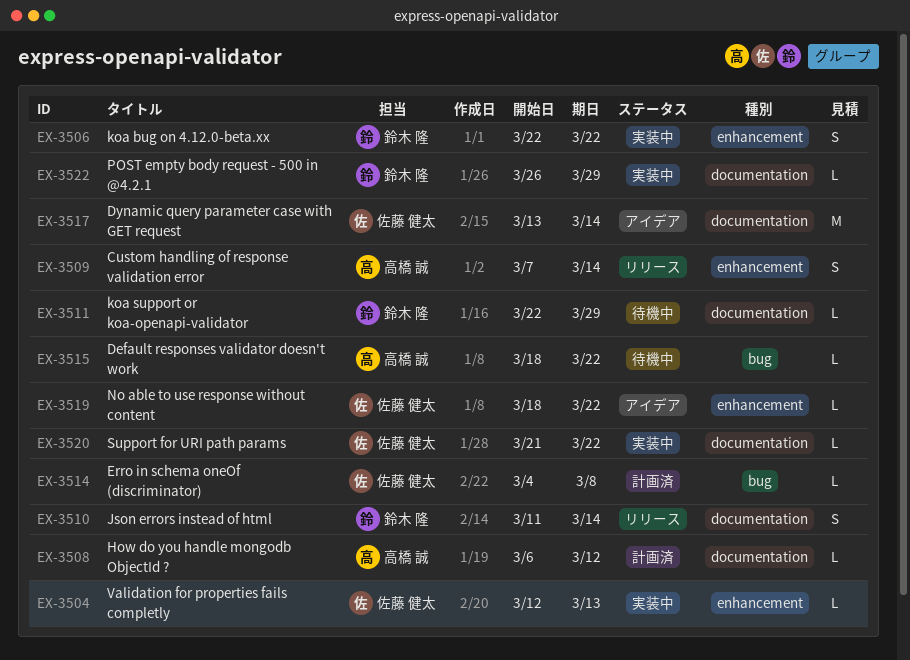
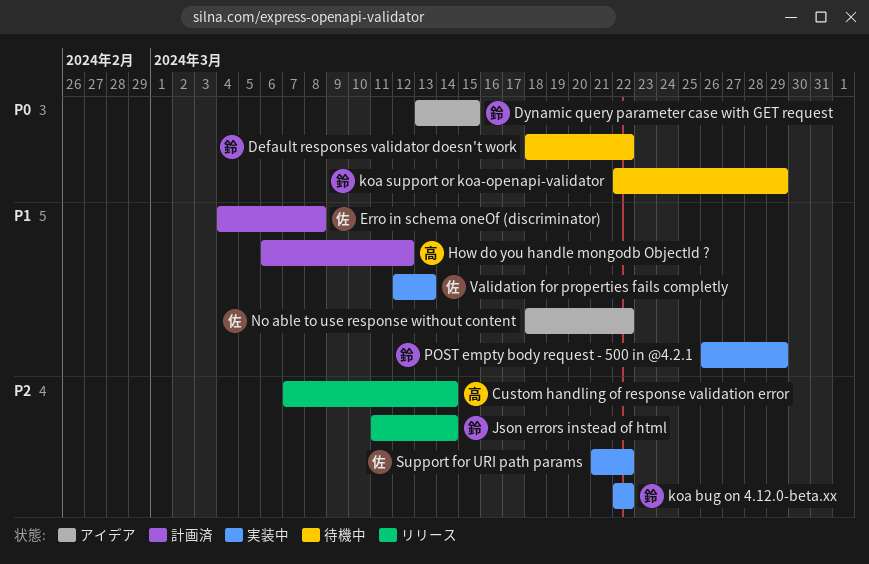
Default responses validator doesn't work, owner: 高橋 誠 -> 鈴木 隆
Dynamic query parameter case with GET request, owner: 佐藤 健太 -> 鈴木 隆
Dynamic query parameter case with GET request, due: Mar 14 -> Mar 15

